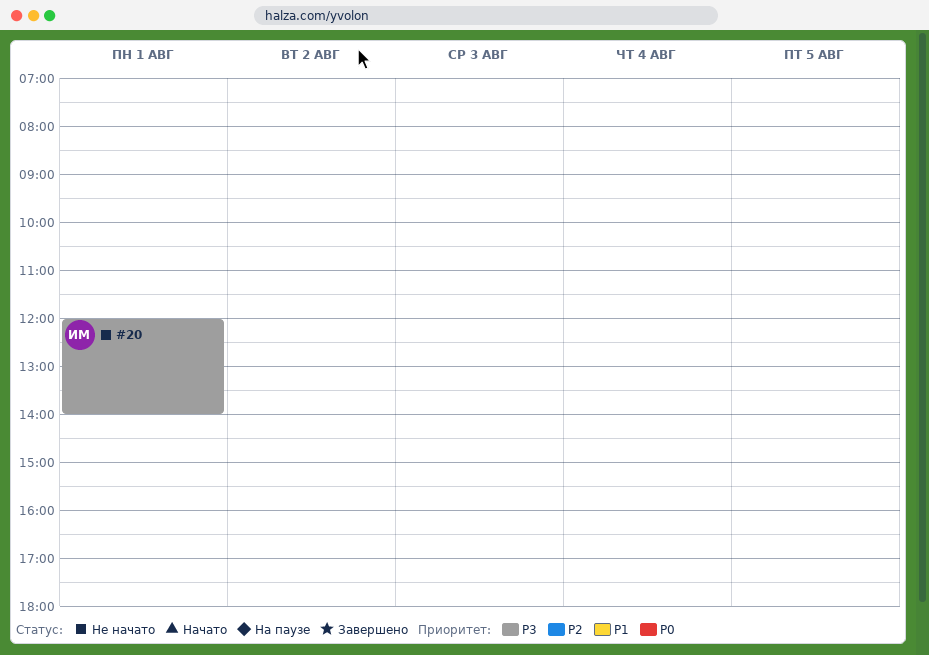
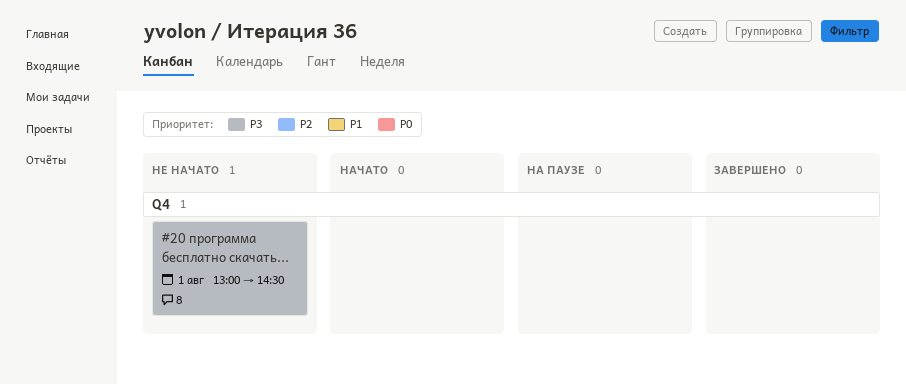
#20, begins: 12:00 -> 13:00
#20, ends: 14:00 -> 14:30

